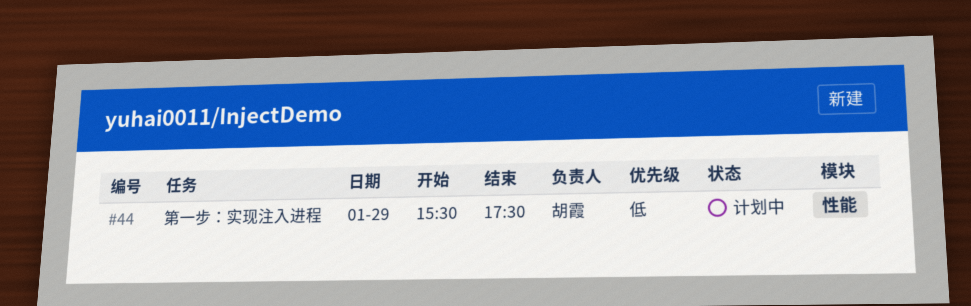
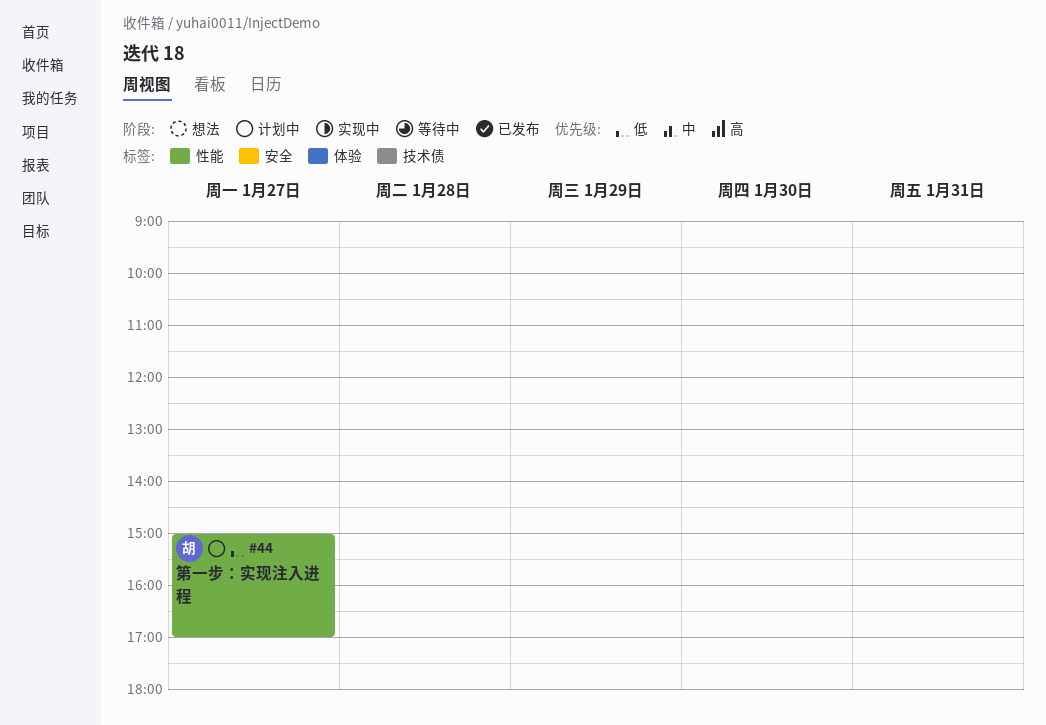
#44, day: Jan 29 -> Jan 27
#44, begins: 15:30 -> 15:00
#44, ends: 17:30 -> 17:00

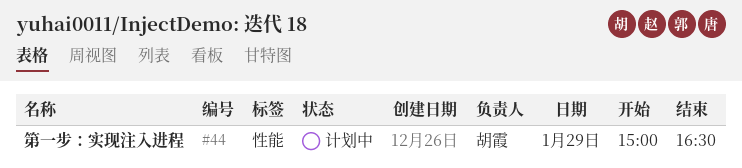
#44, day: Jan 27 -> Jan 29
#44, ends: 17:00 -> 16:30

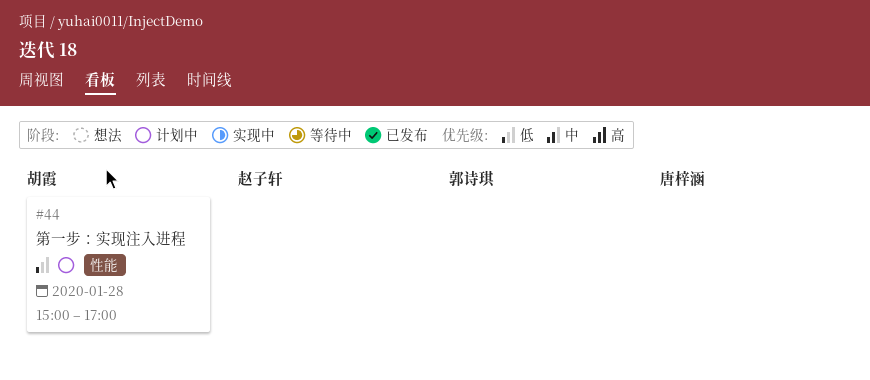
#44, day: Jan 29 -> Jan 28
#44, ends: 16:30 -> 17:00

